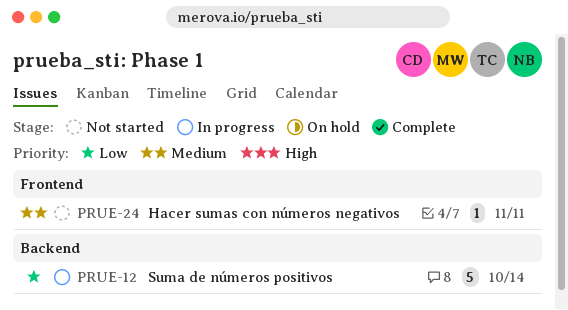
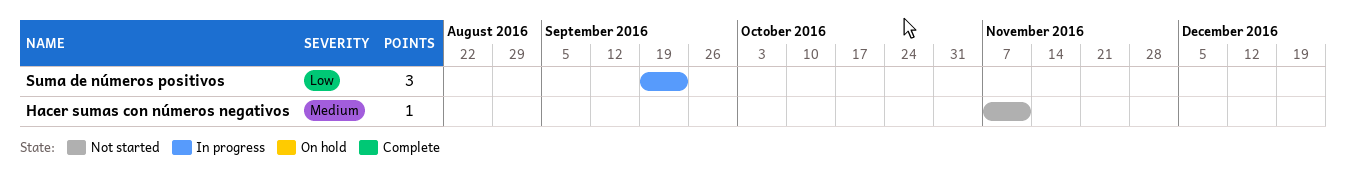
Suma de números positivos, estimate: 5 -> 3
Suma de números positivos, due: Oct 14 -> Sep 23

